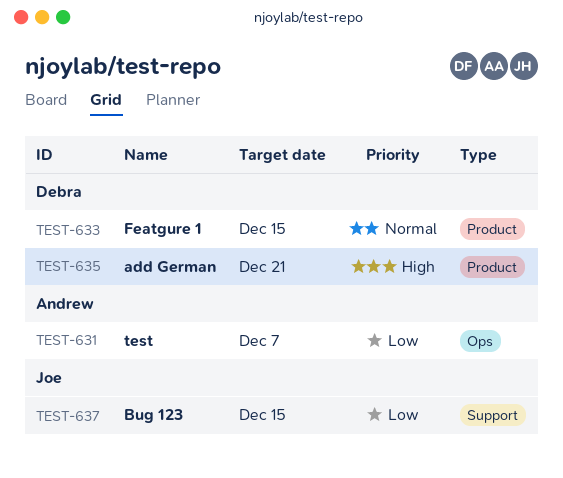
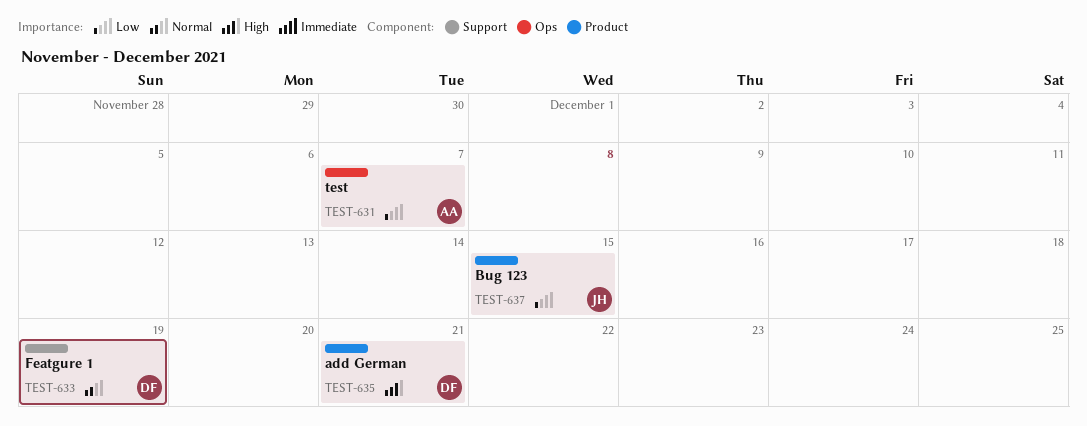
TEST-633, label: Product -> Support
TEST-633, due: Dec 15 -> Dec 19
TEST-637, label: Support -> Product

